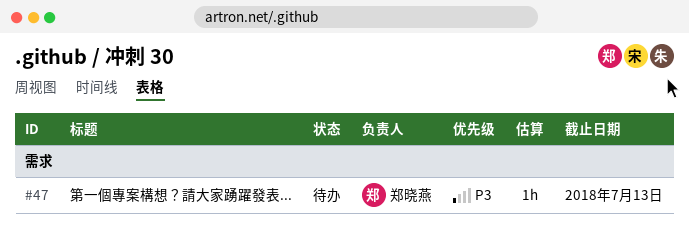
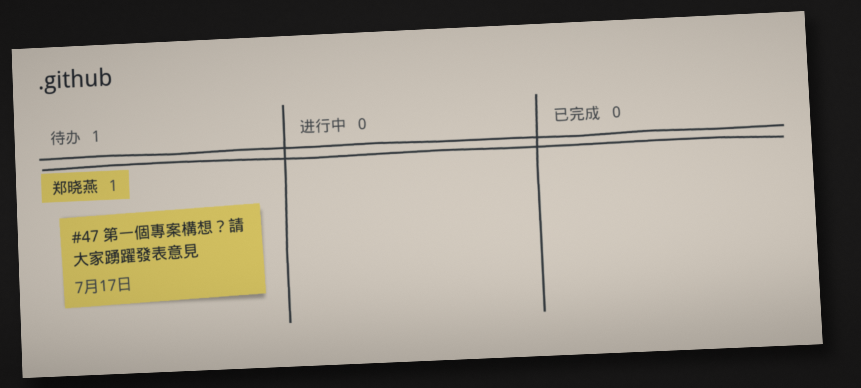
#47, due: Jul 13 -> Jul 17

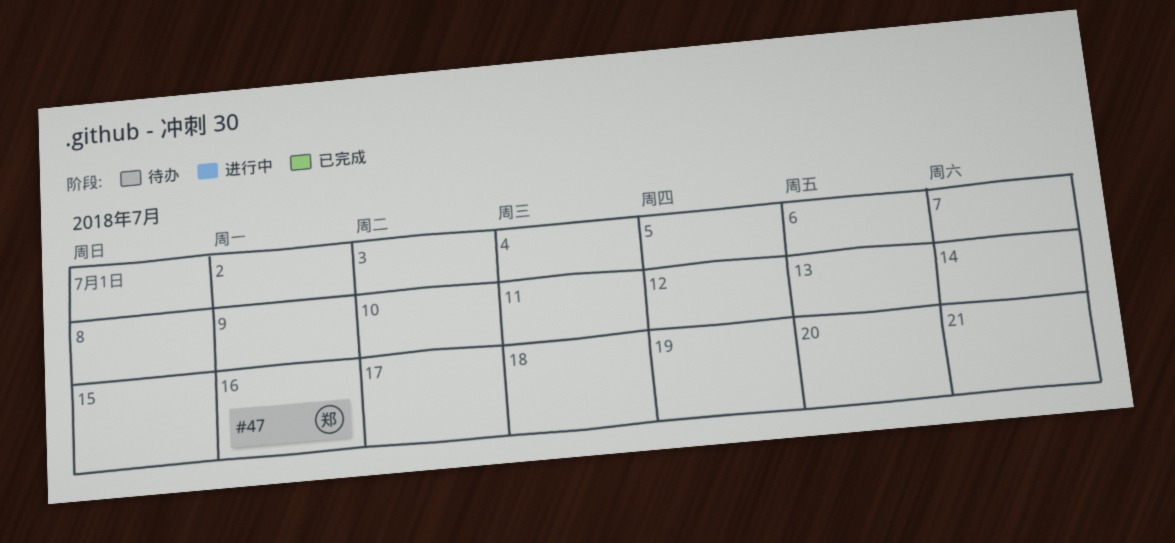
#47, due: Jul 17 -> Jul 16

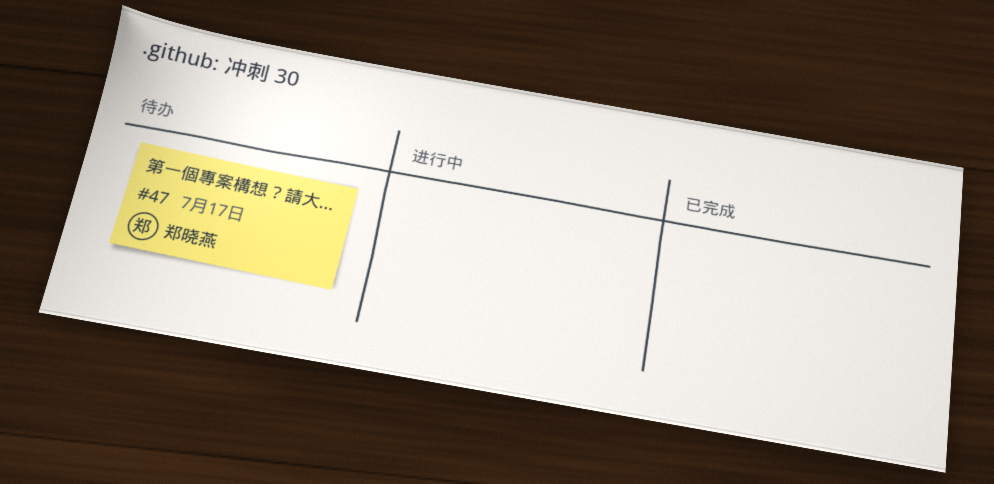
#47, due: Jul 16 -> Jul 17

